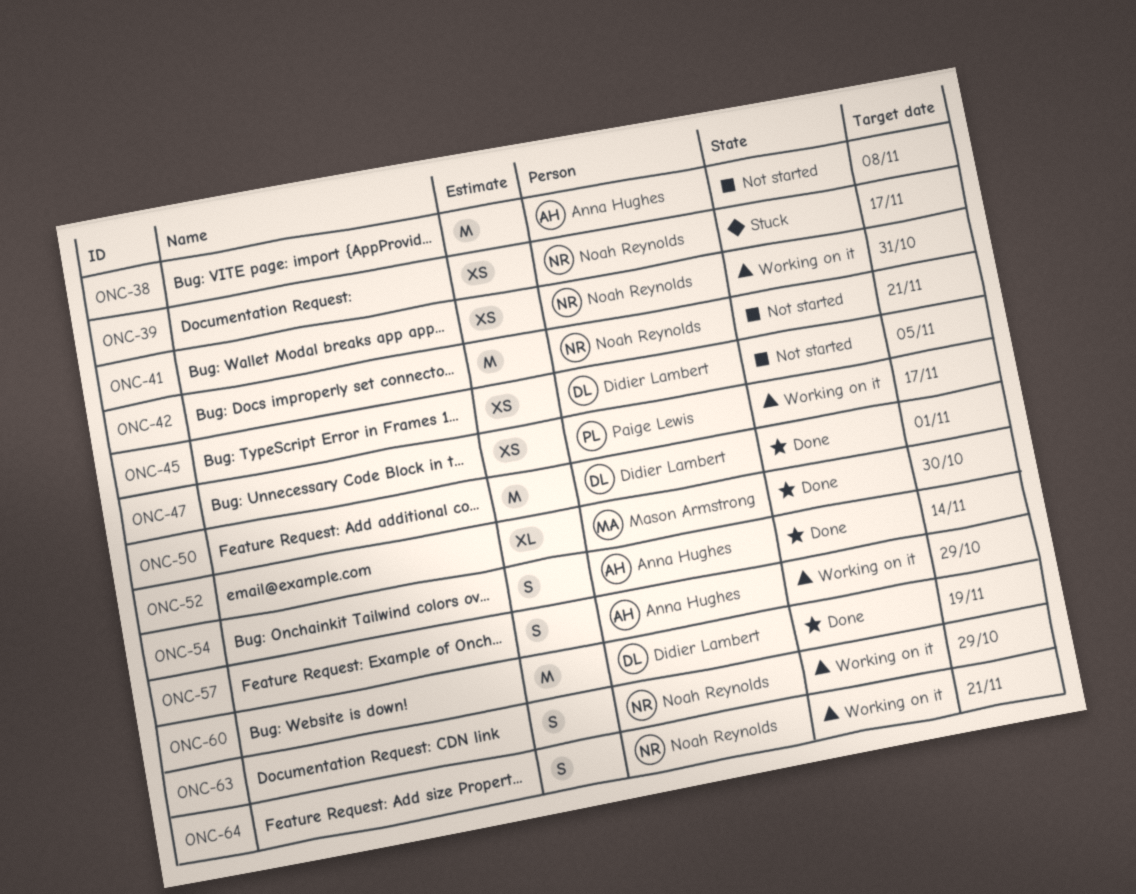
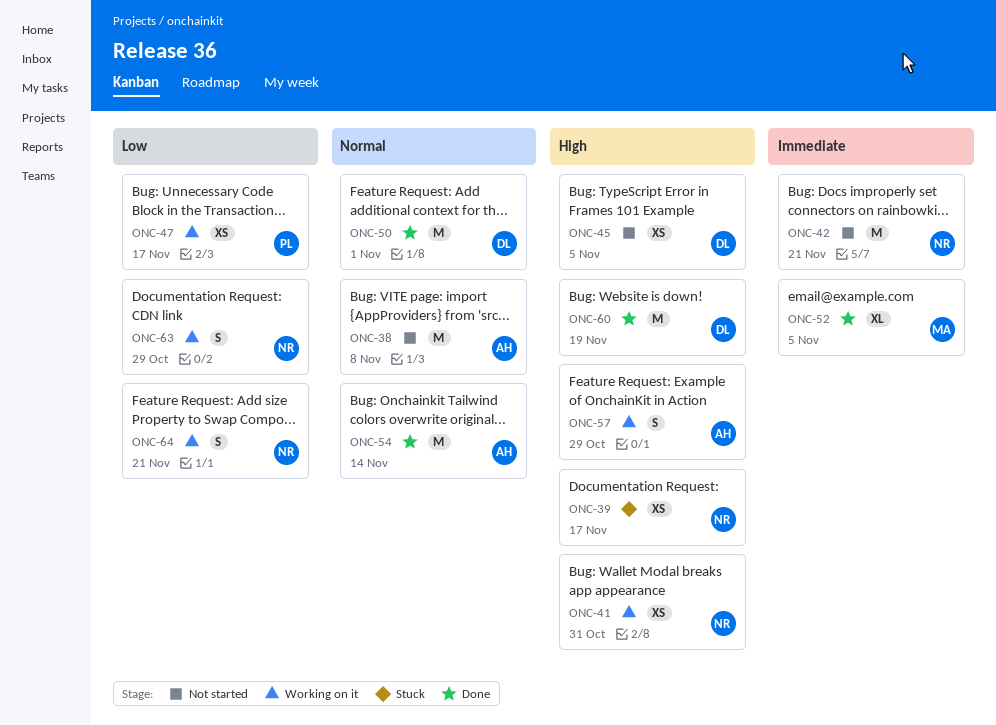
ONC-52, due: Oct 30 -> Nov 5
ONC-54, estimate: S -> M

